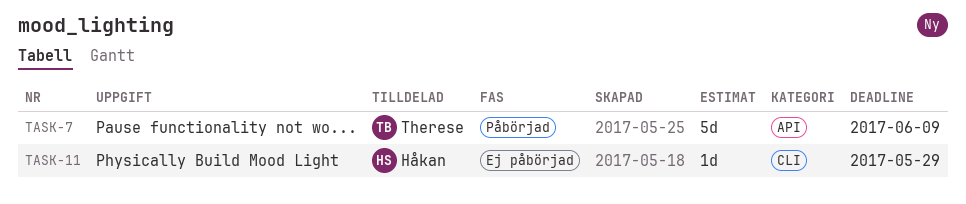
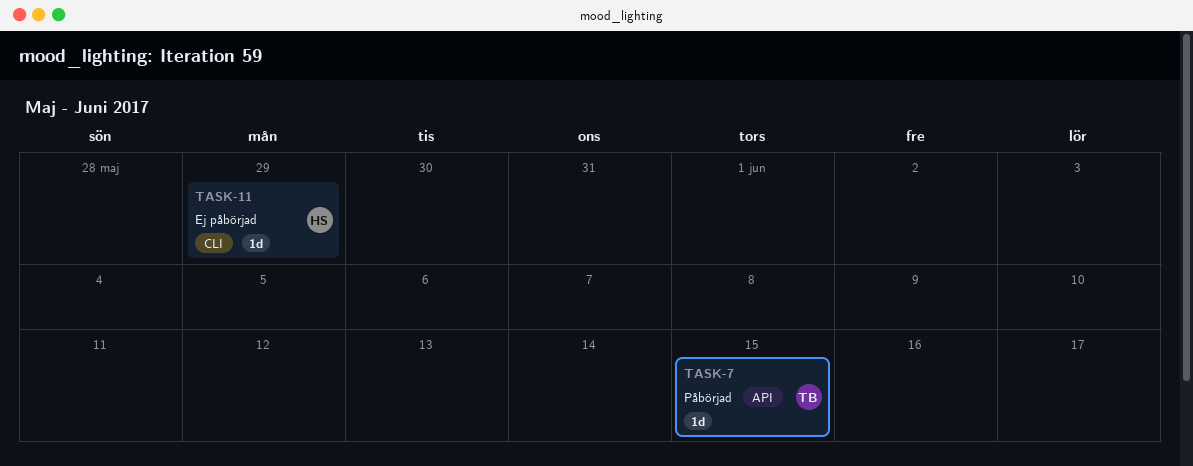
TASK-7, estimate: 5d -> 1d
TASK-7, due: Jun 9 -> Jun 15

